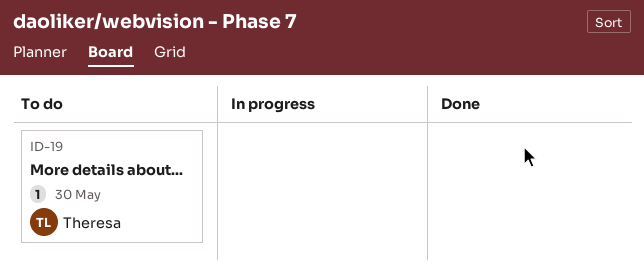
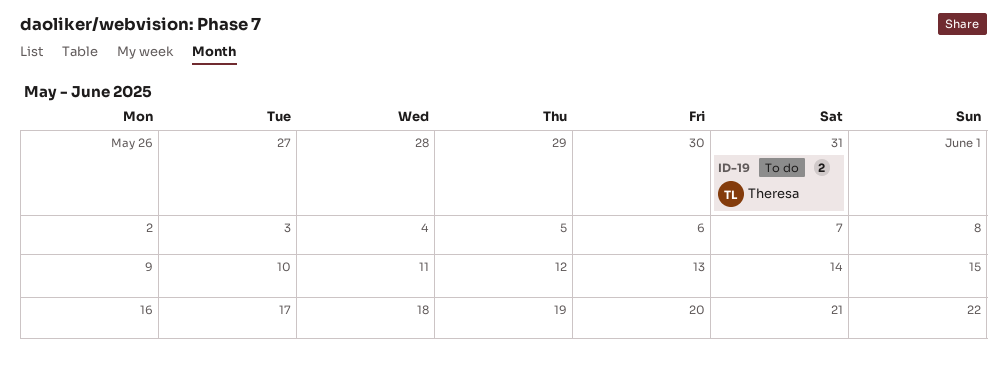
ID-19, estimate: 1 -> 2
ID-19, due: May 30 -> May 31

